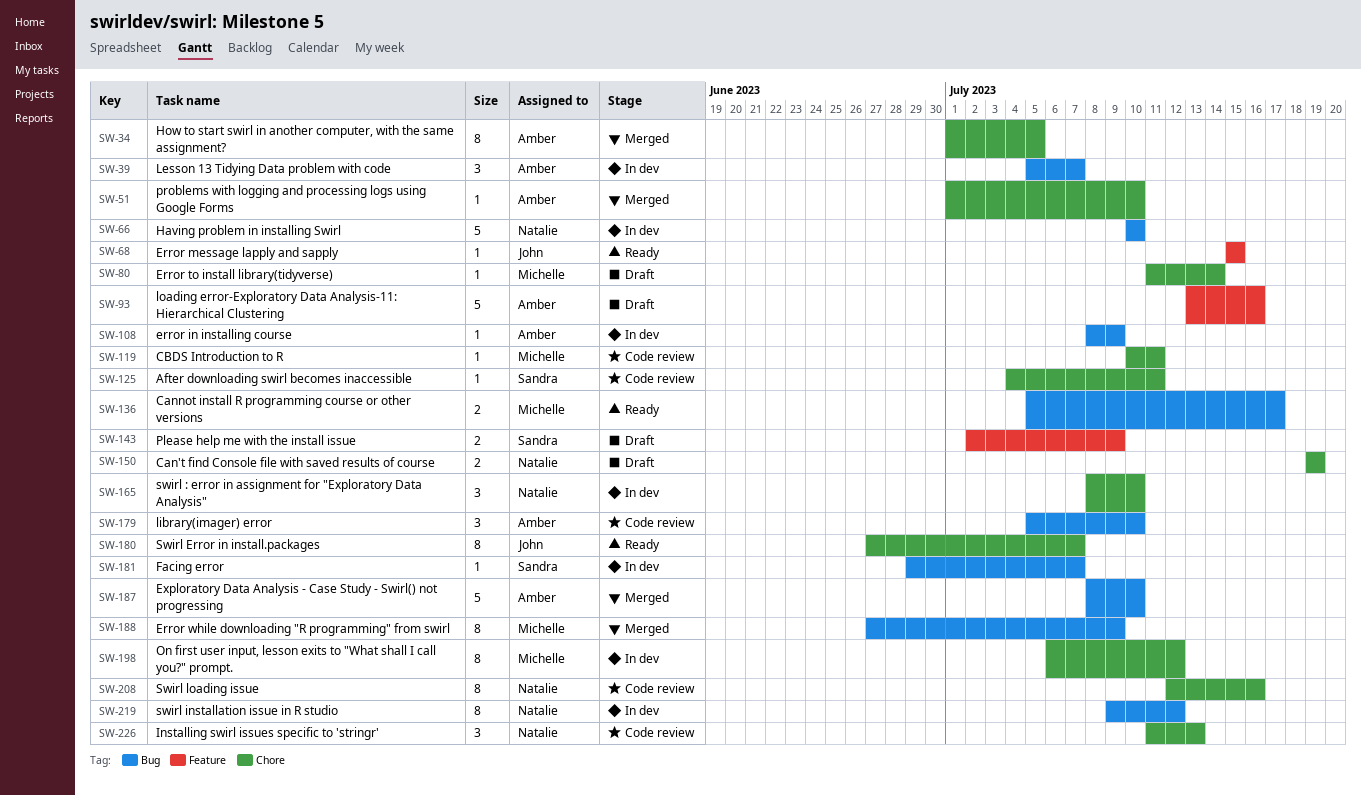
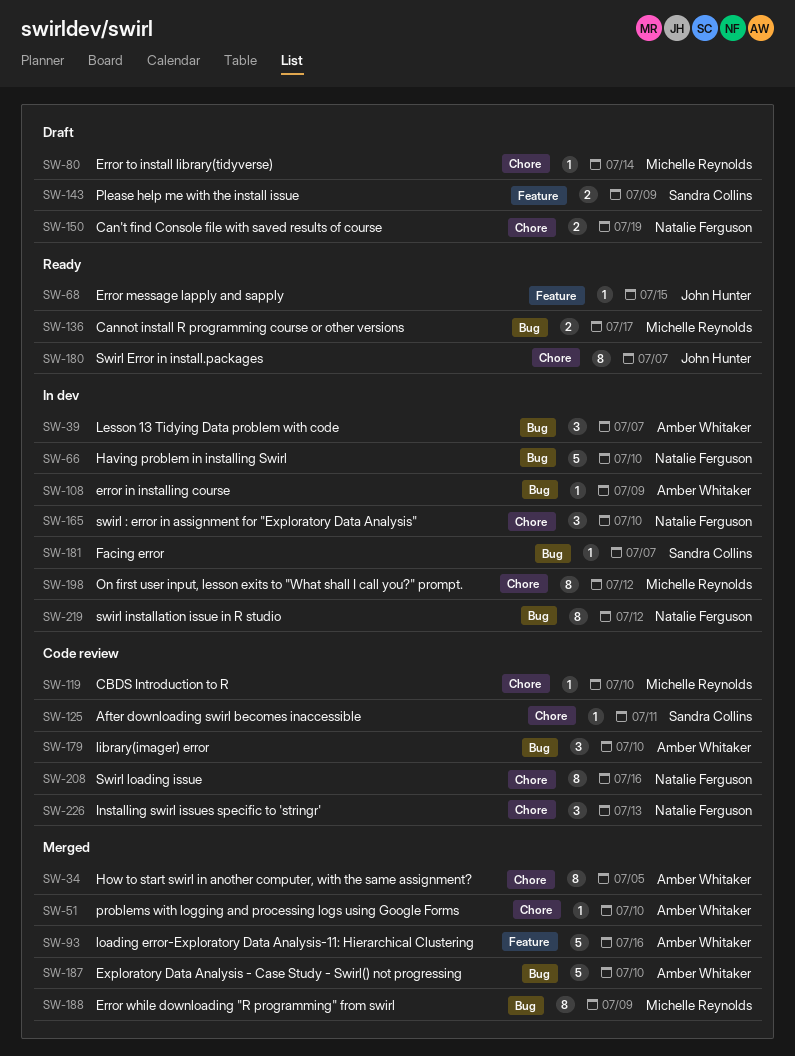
SW-93, status: Draft -> Merged
SW-119, due: Jul 11 -> Jul 10

